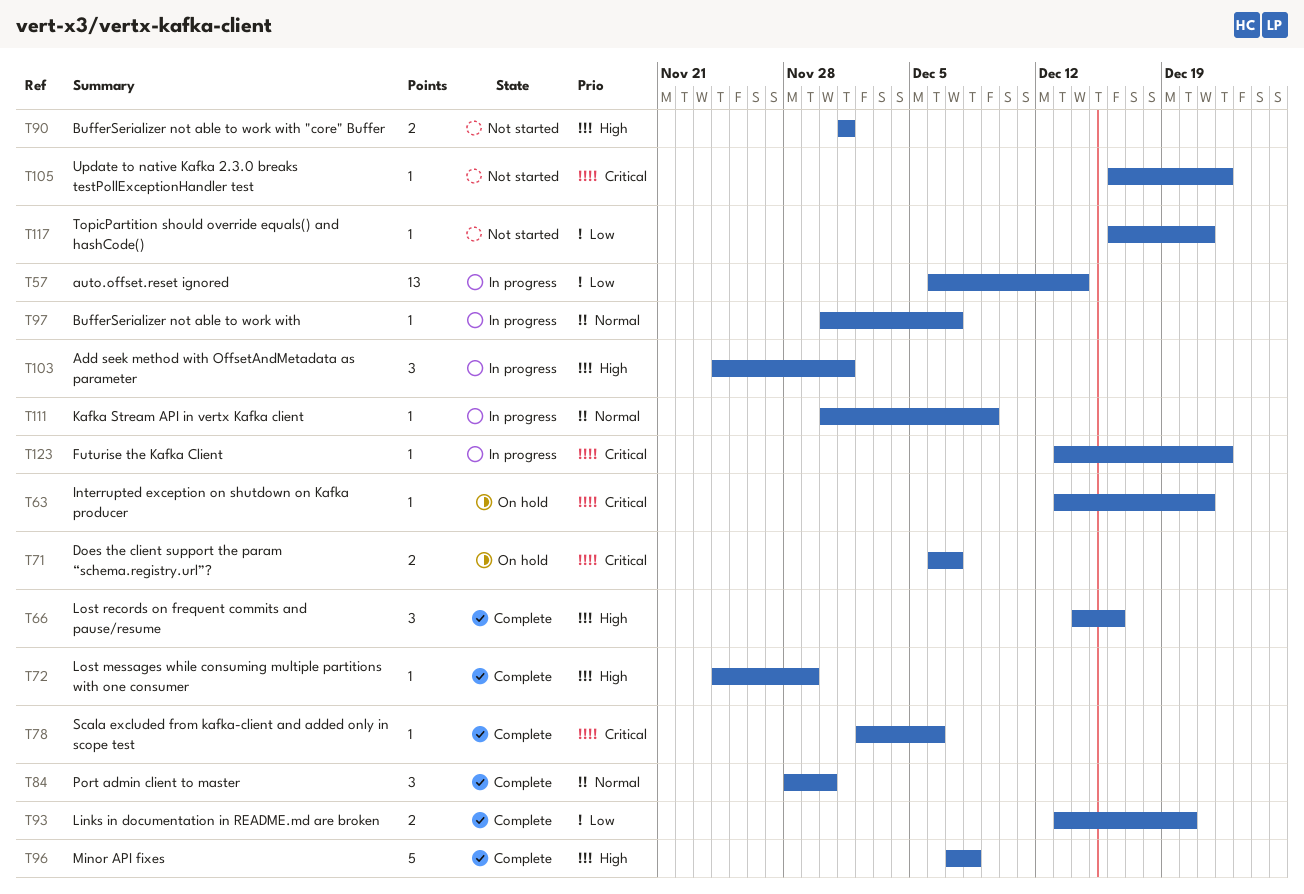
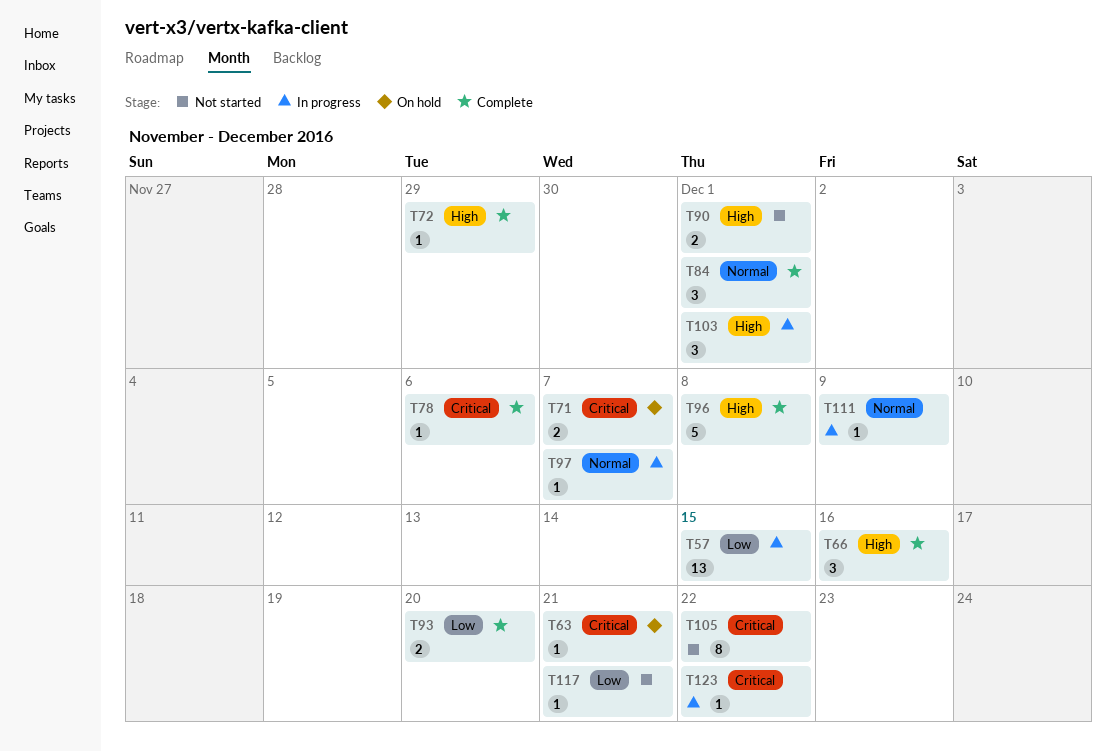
T57, due: Dec 14 -> Dec 15
T84, due: Nov 30 -> Dec 1
T105, estimate: 1 -> 8

